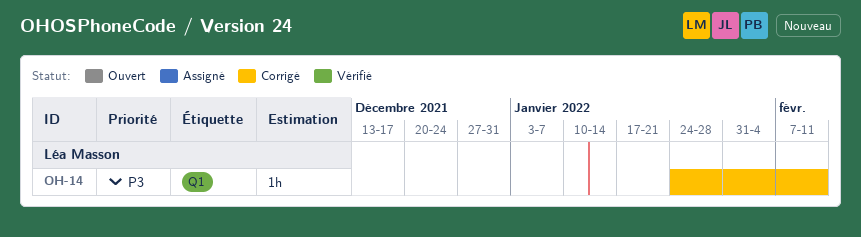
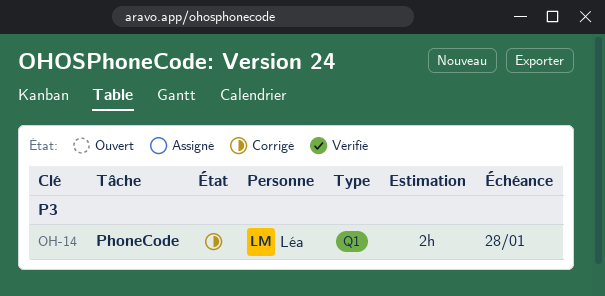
OH-14, estimate: 1h -> 2h
OH-14, due: Feb 11 -> Jan 28

